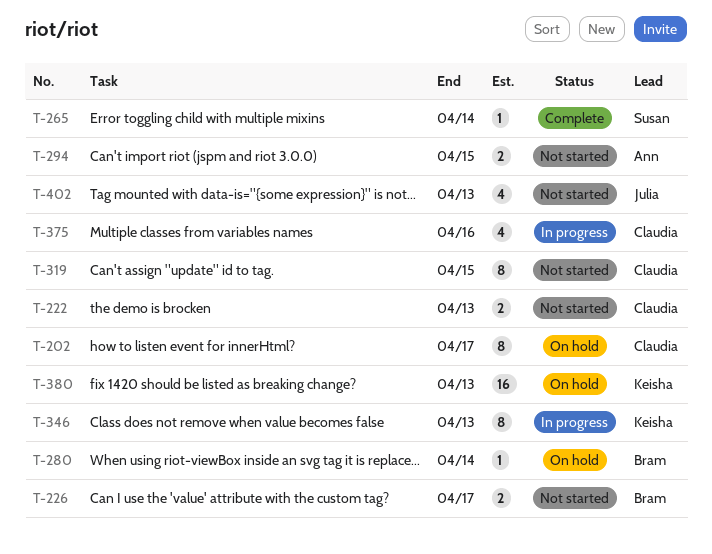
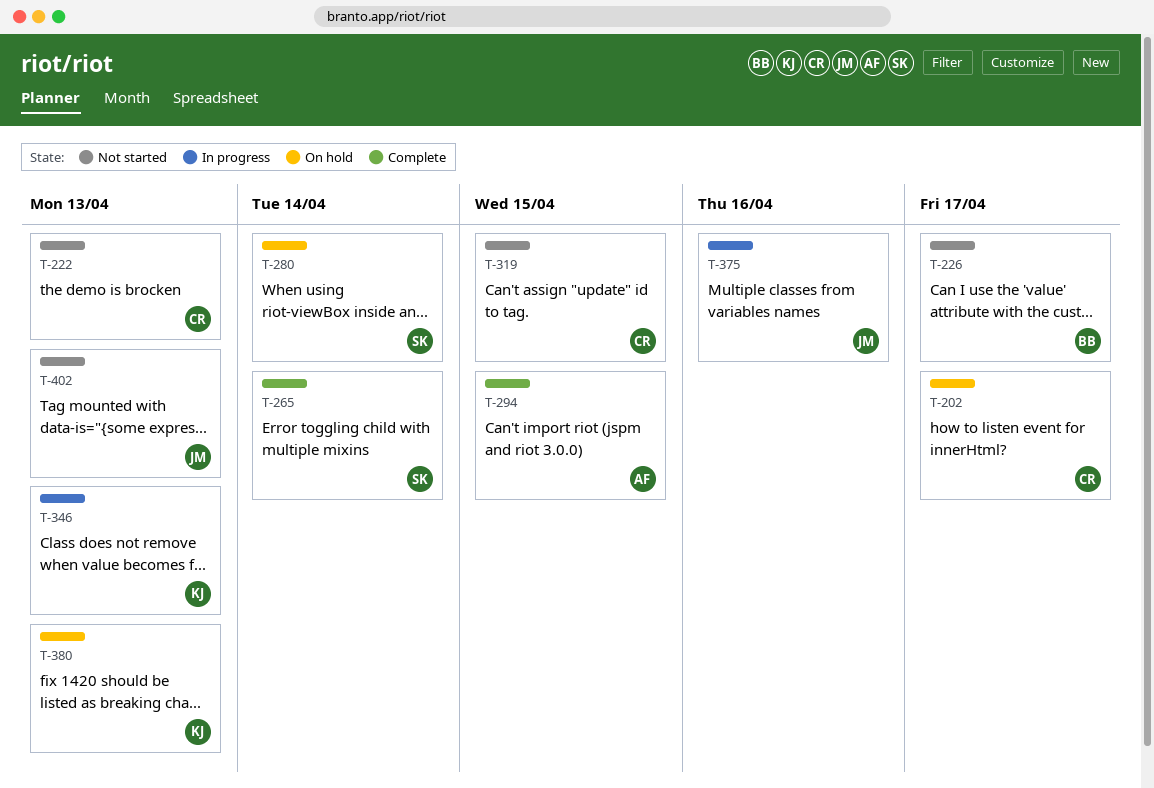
T-280, owner: Bram -> Susan
T-294, status: Not started -> Complete
T-375, owner: Claudia -> Julia

